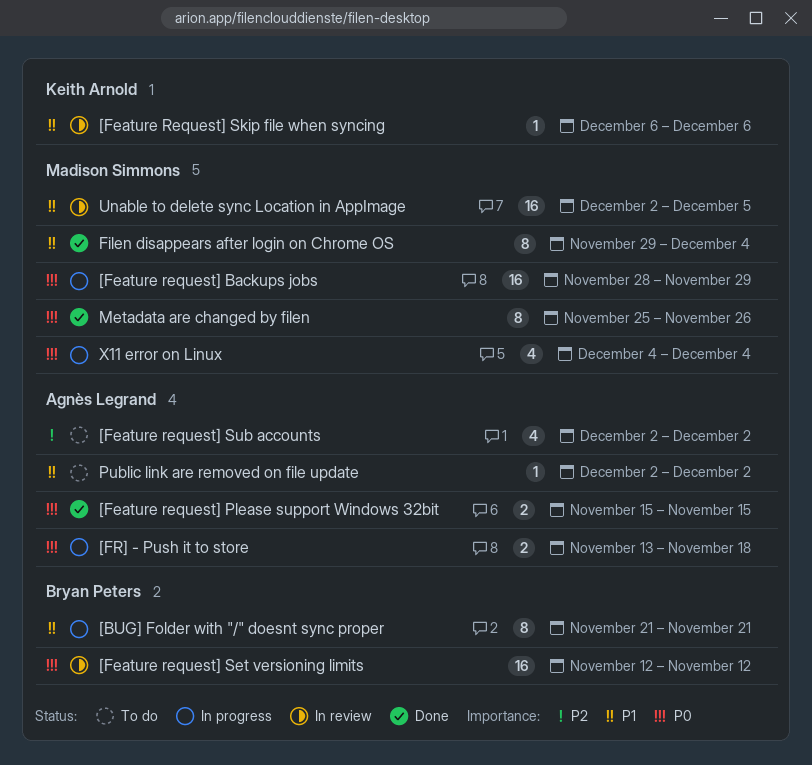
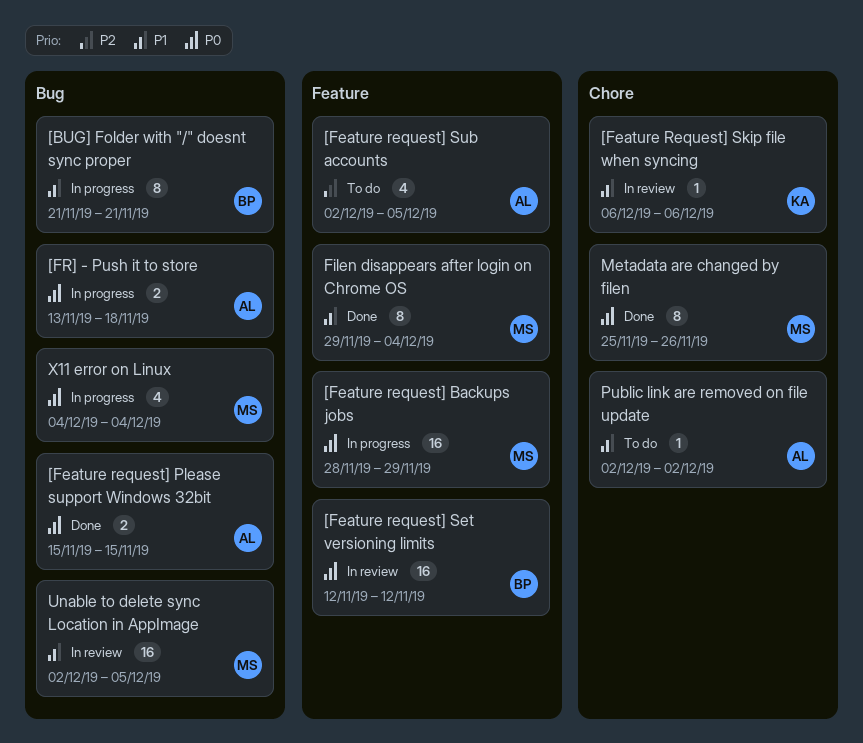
[Feature request] Sub accounts, due: Dec 2 -> Dec 5

